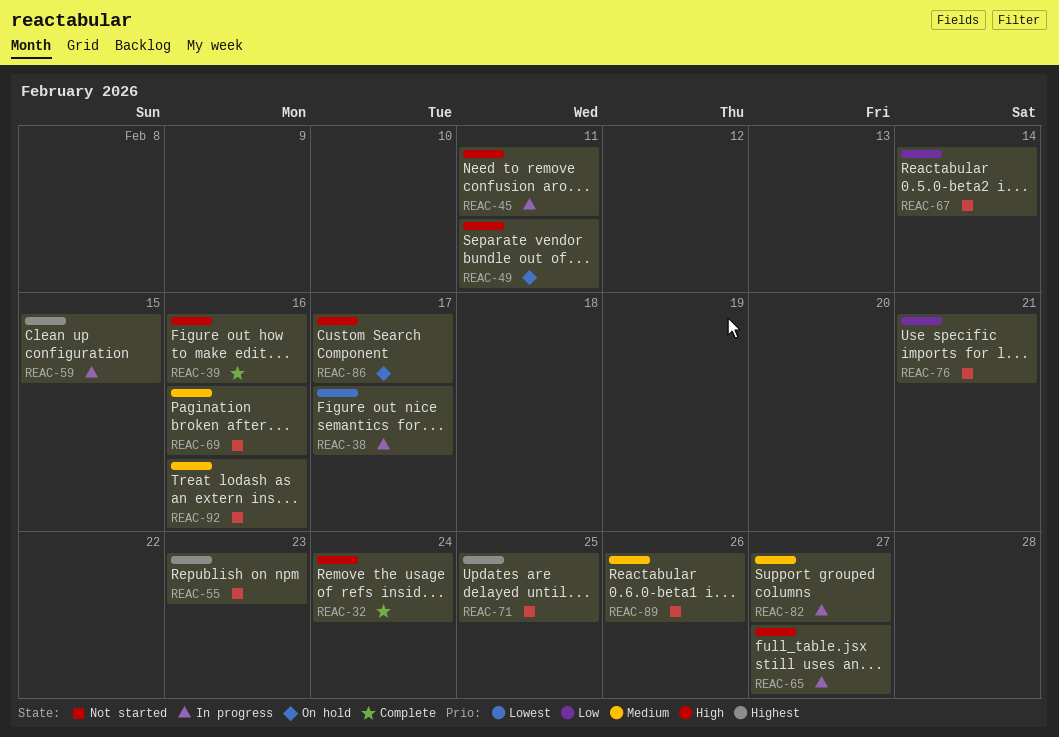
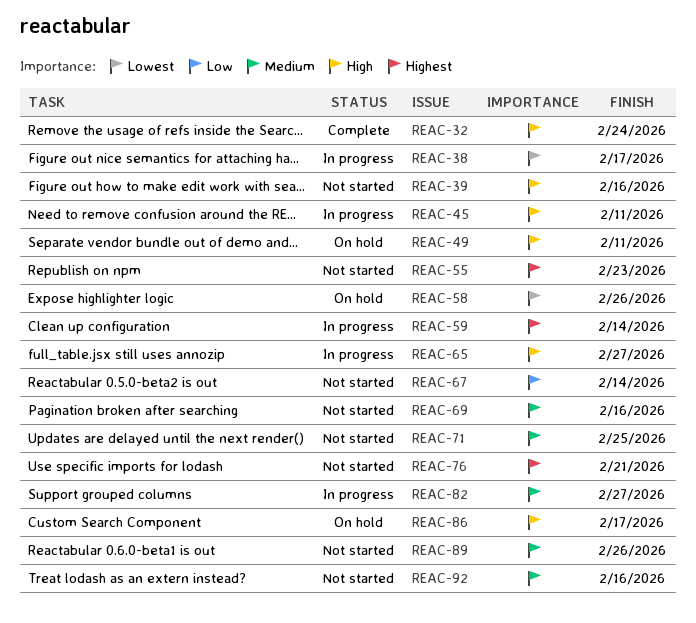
REAC-39, status: Complete -> Not started
REAC-58: none -> present
REAC-59, due: Feb 15 -> Feb 14
REAC-71, priority: Highest -> Medium
REAC-76, priority: Low -> Highest

